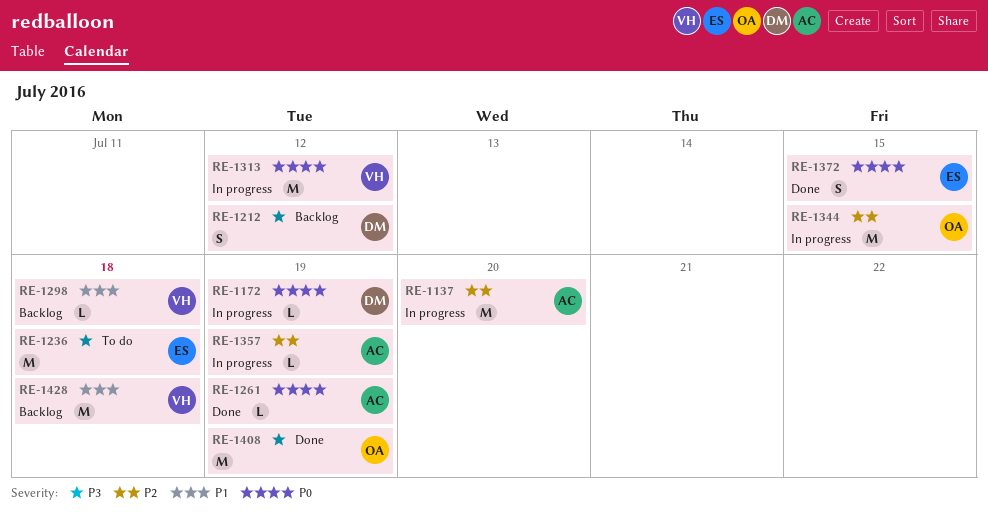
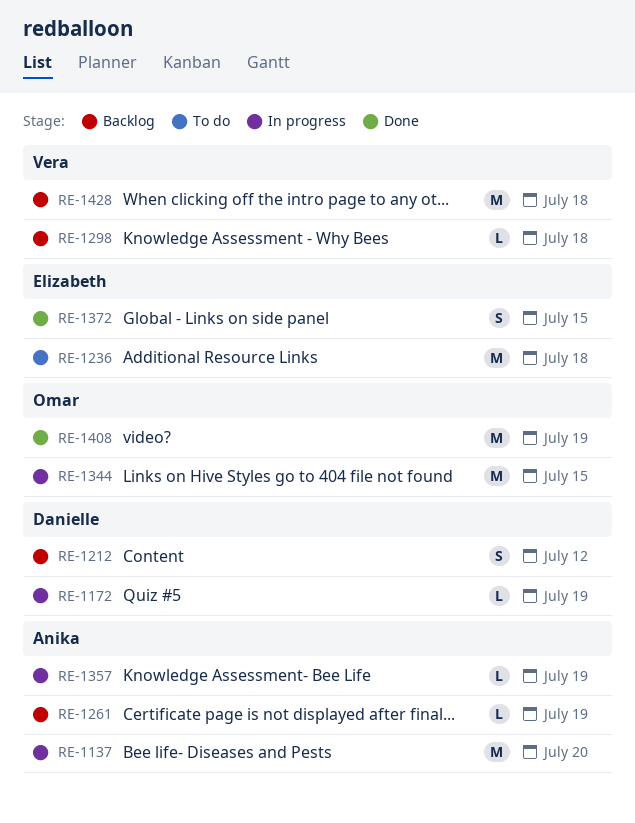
RE-1261, status: Done -> Backlog
RE-1313: present -> none

